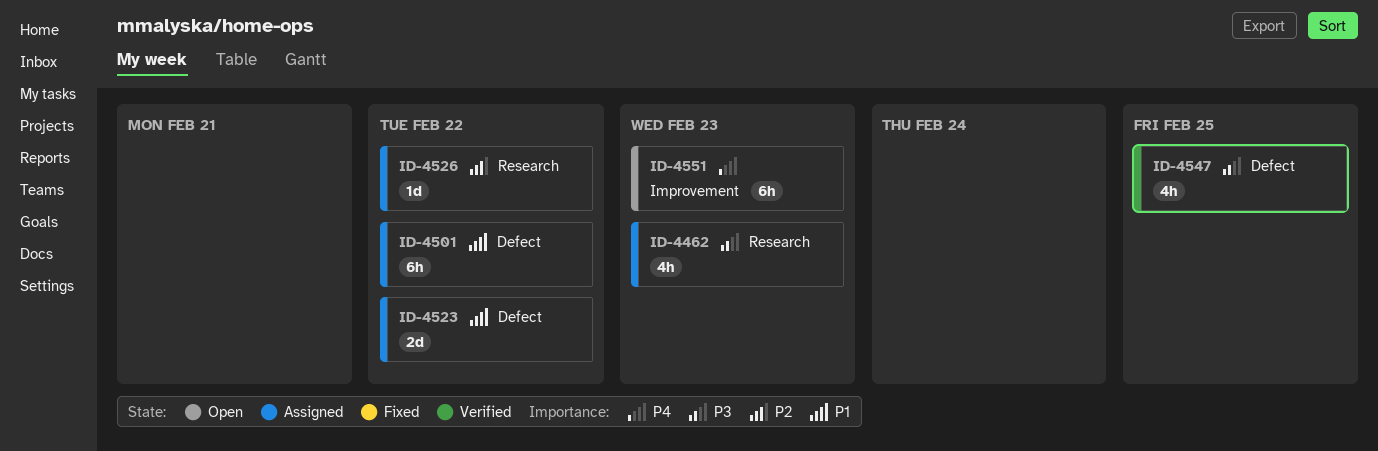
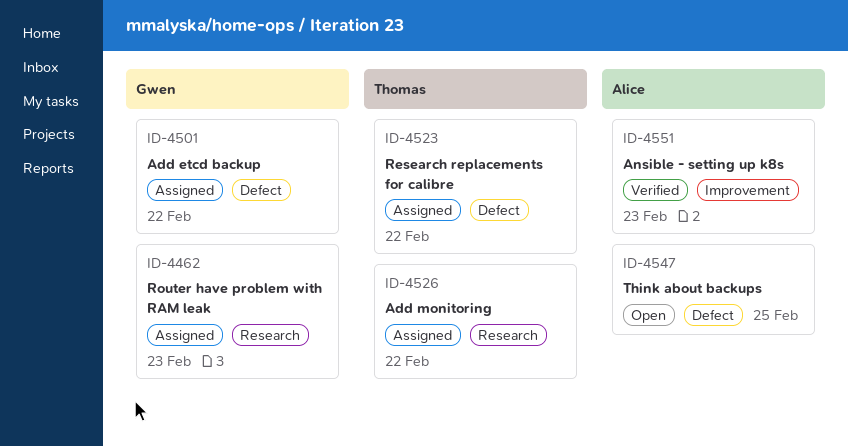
ID-4547, status: Verified -> Open
ID-4551, status: Open -> Verified

